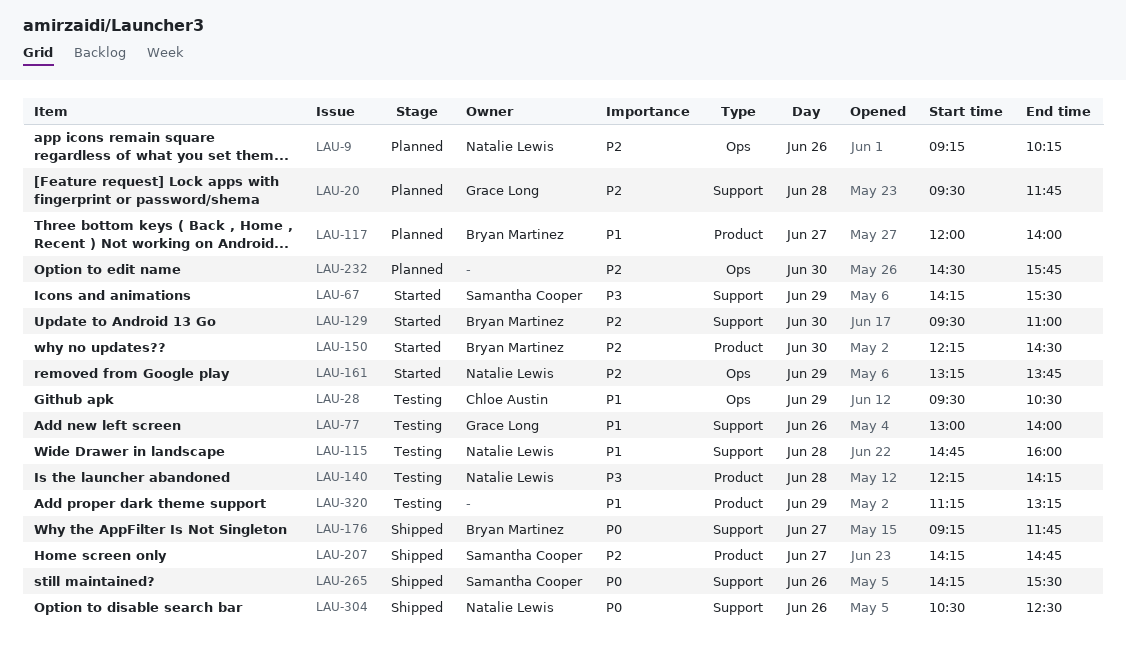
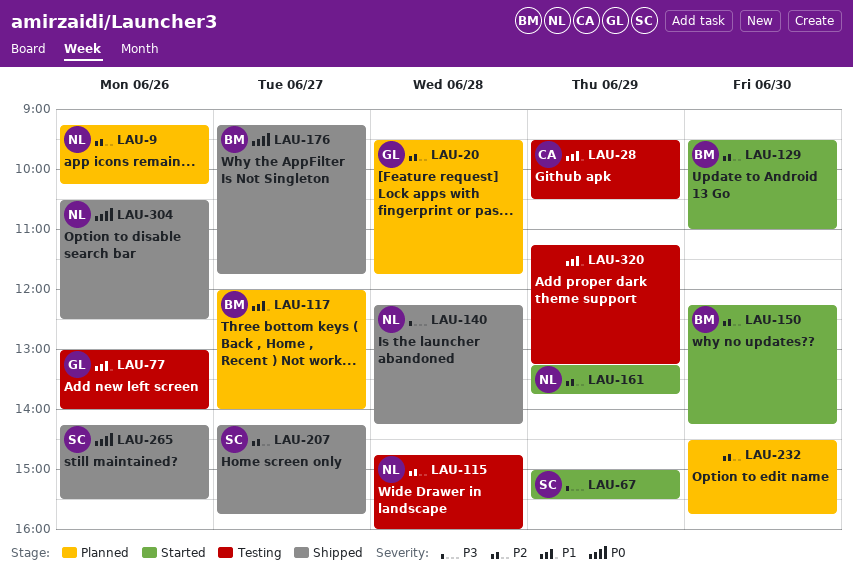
LAU-67, begins: 14:15 -> 15:00
LAU-115, priority: P1 -> P2
LAU-140, status: Testing -> Shipped
LAU-150, ends: 14:30 -> 14:15
LAU-207, ends: 14:45 -> 15:45

